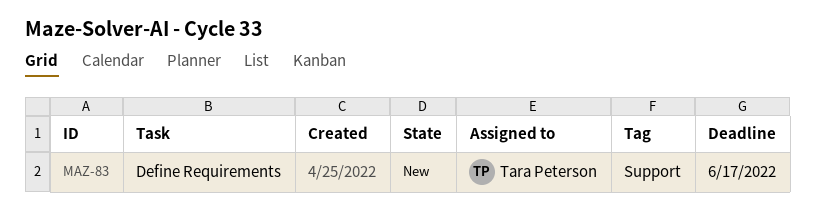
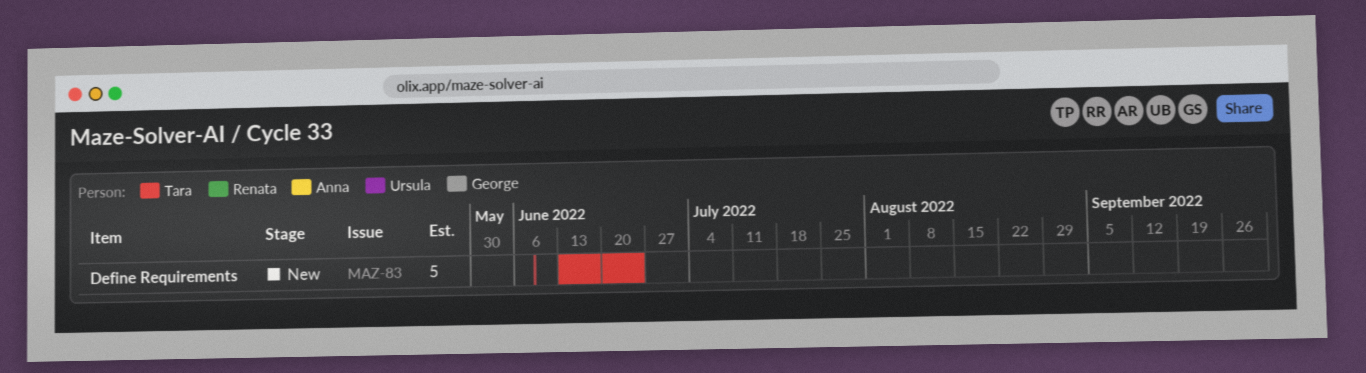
MAZ-83, due: Jun 17 -> Jun 24

